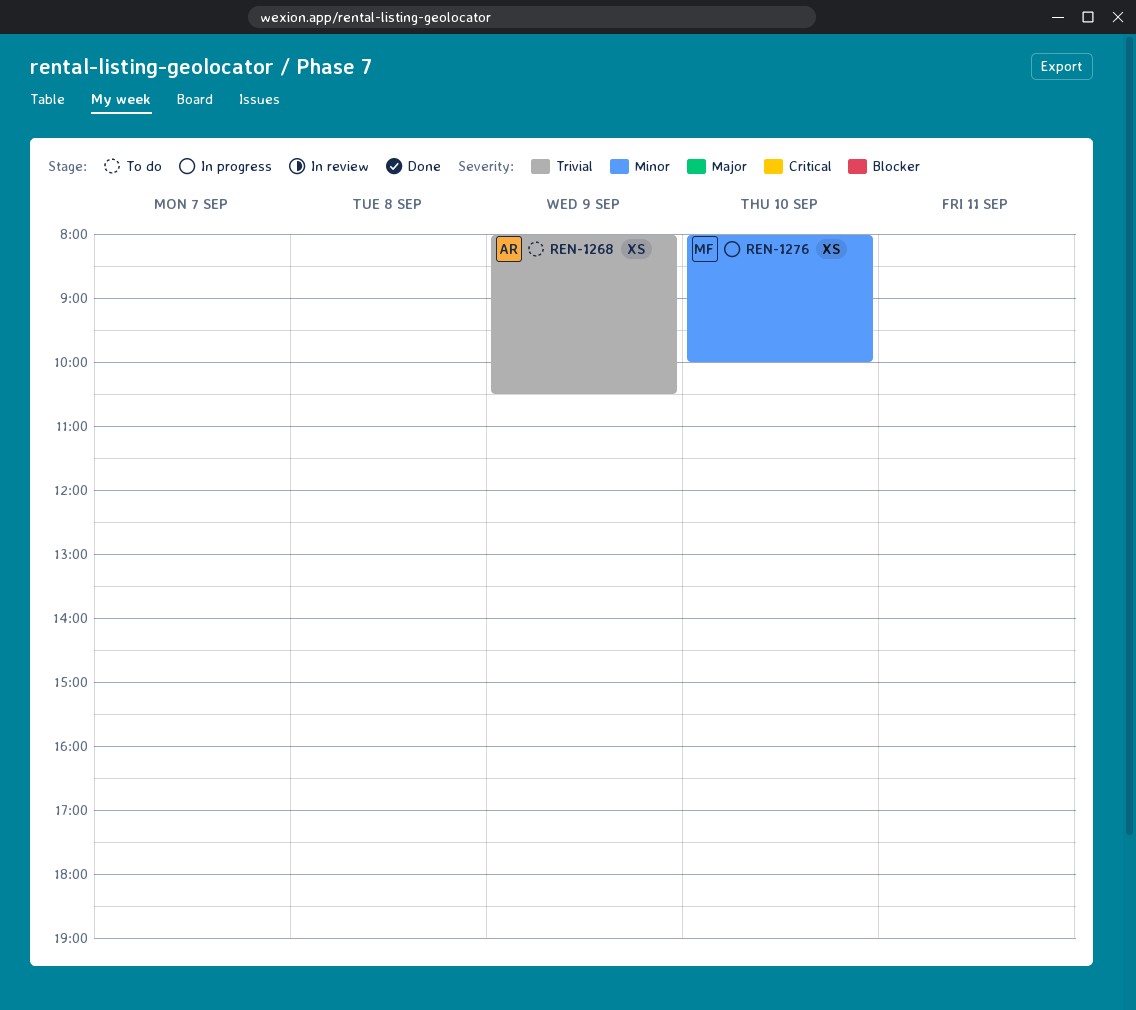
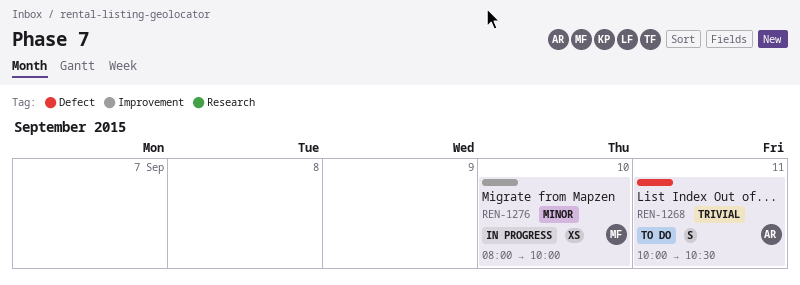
REN-1268, estimate: XS -> S
REN-1268, day: Sep 9 -> Sep 11
REN-1268, begins: 08:00 -> 10:00

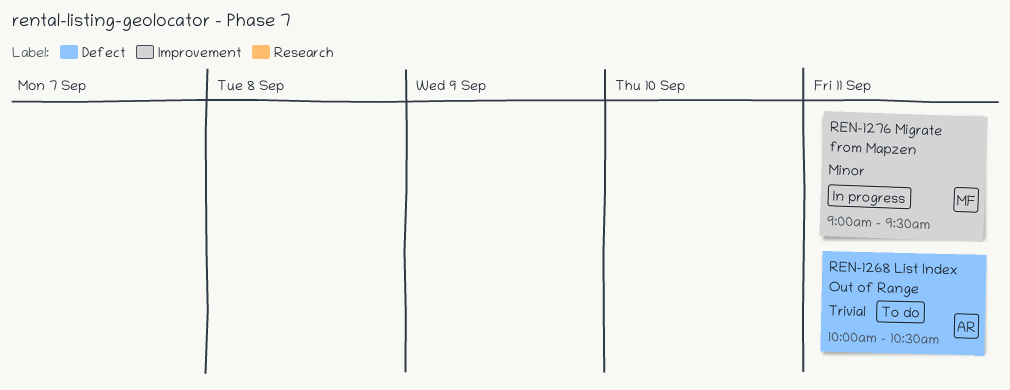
REN-1276, day: Sep 10 -> Sep 11
REN-1276, begins: 08:00 -> 09:00
REN-1276, ends: 10:00 -> 09:30

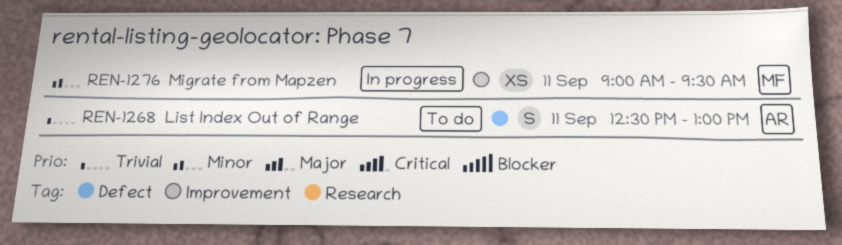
REN-1268, begins: 10:00 -> 12:30
REN-1268, ends: 10:30 -> 13:00

